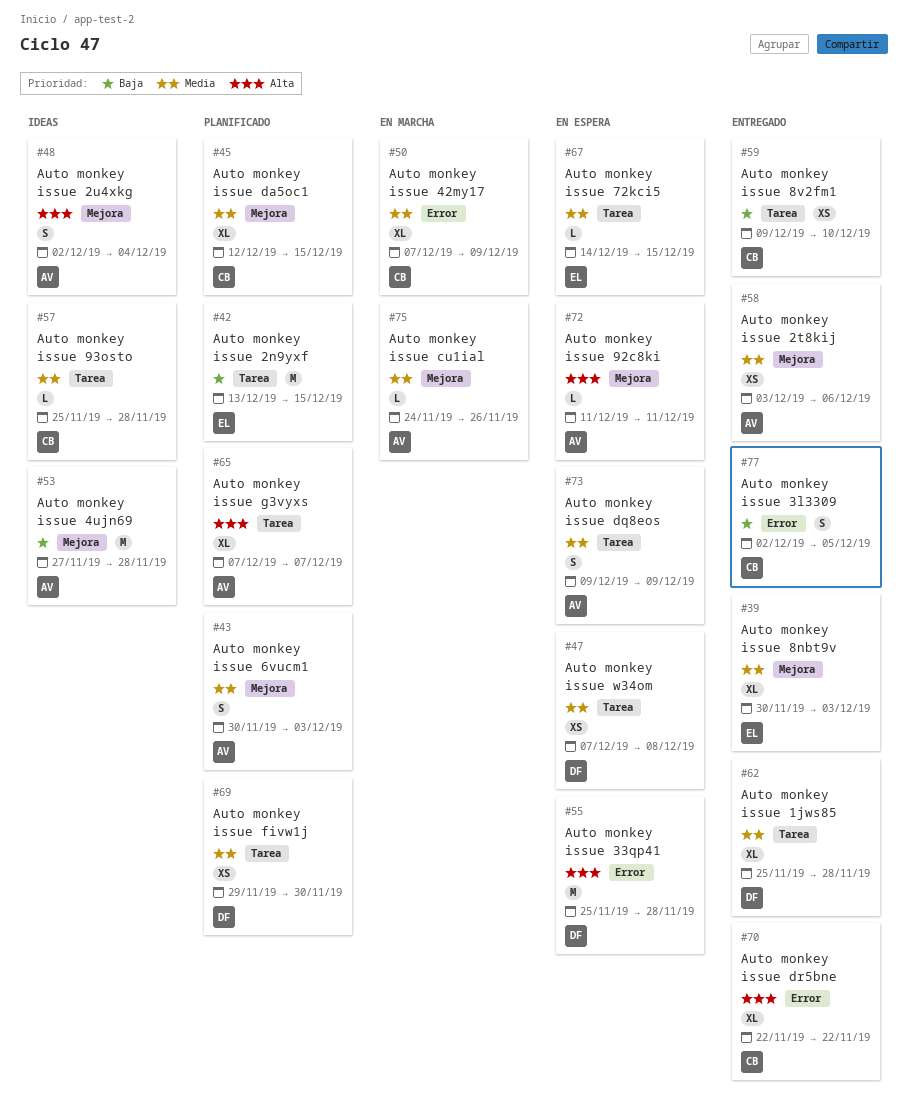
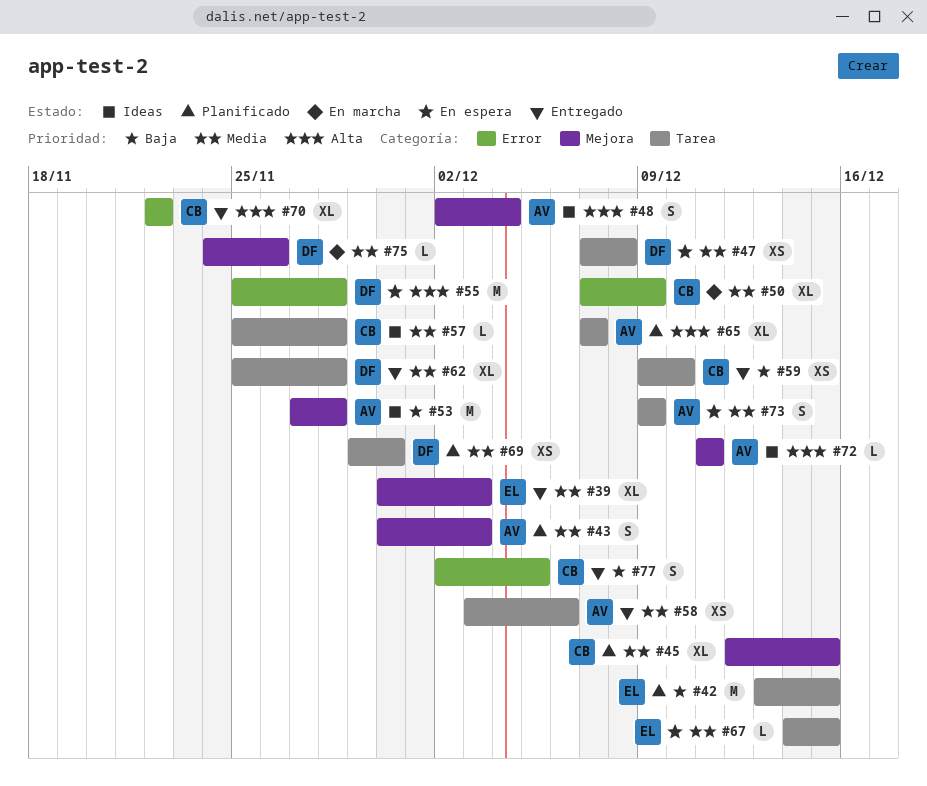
#58, label: Mejora -> Tarea
#72, status: En espera -> Ideas
#75, owner: AV -> DF

